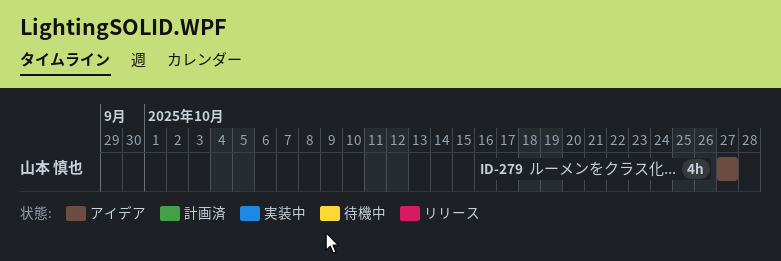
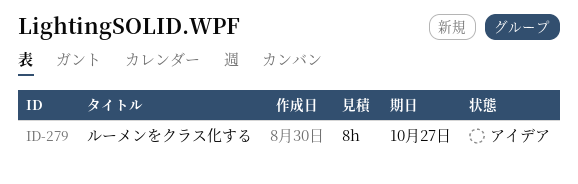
ID-279, estimate: 4h -> 8h

